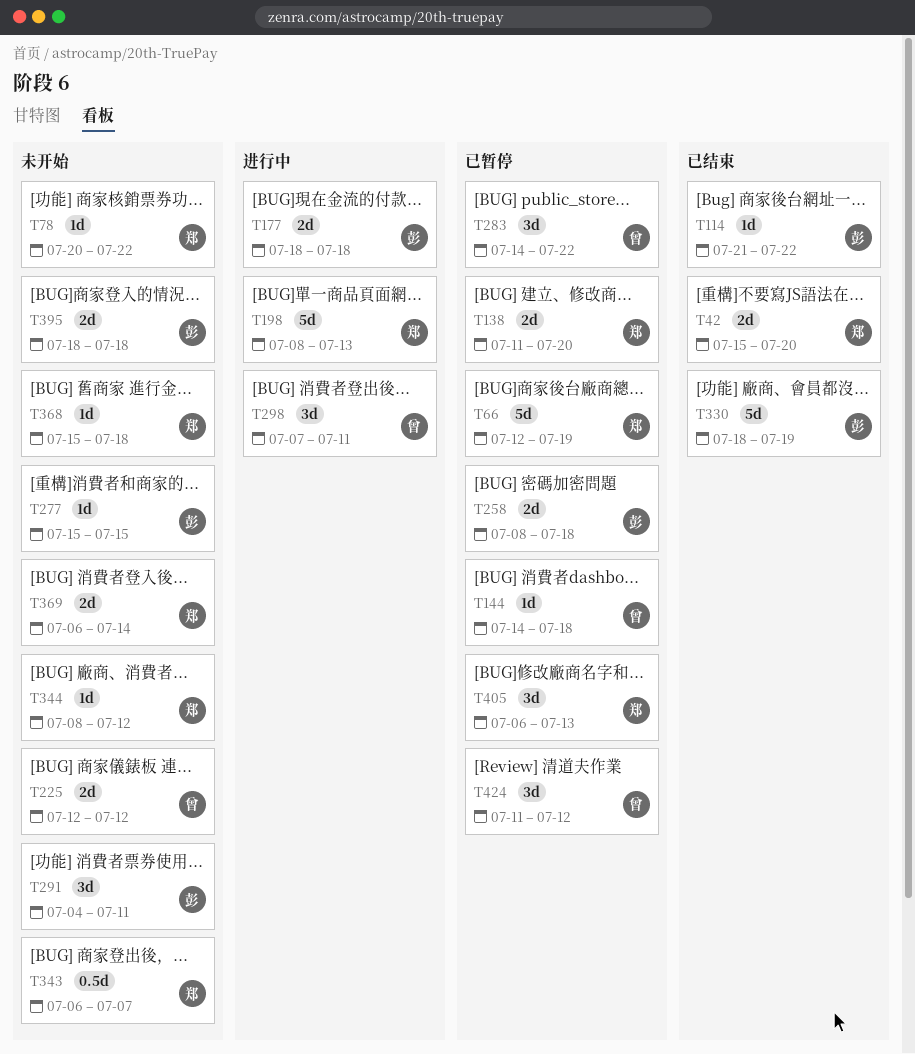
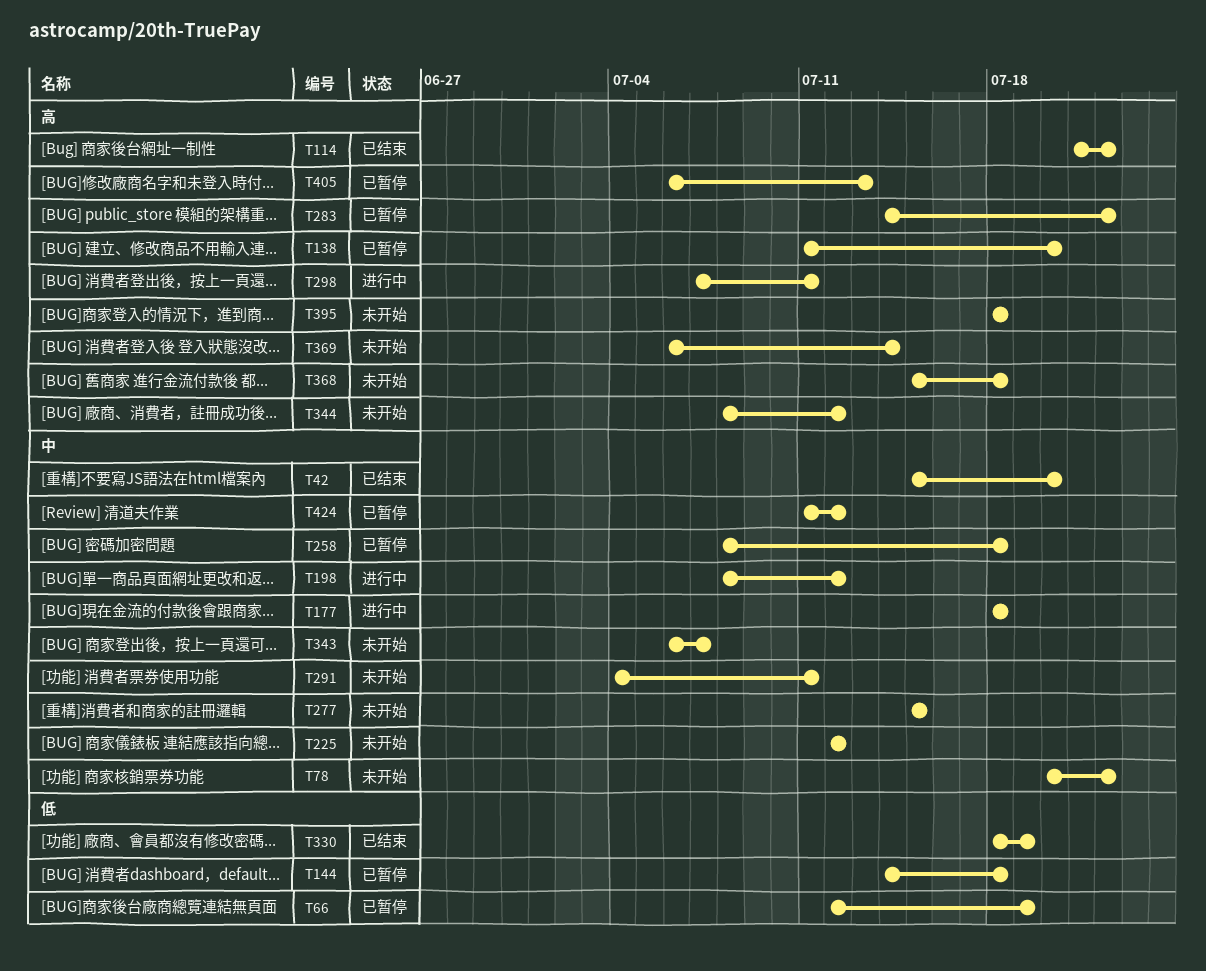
T198, due: Jul 13 -> Jul 12

